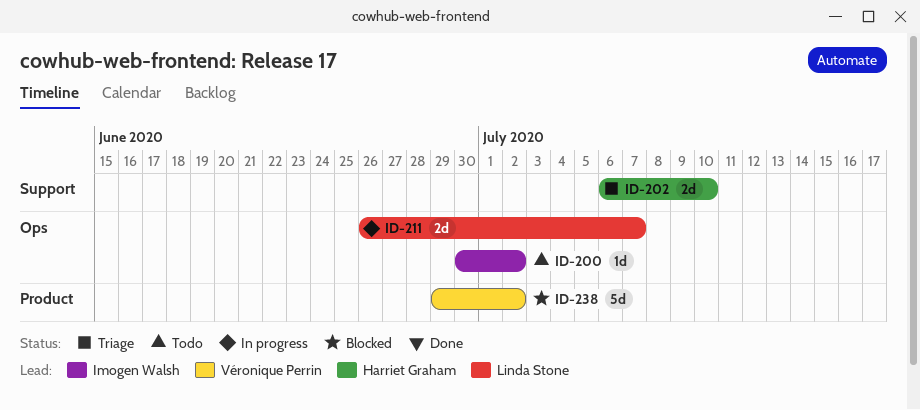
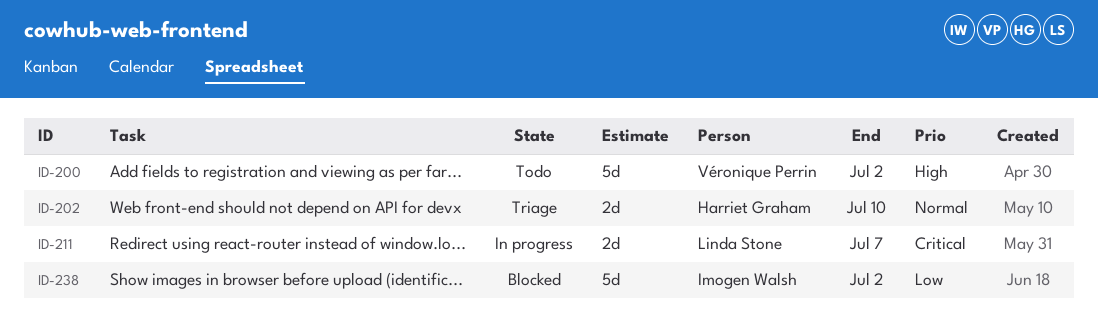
ID-200, owner: Imogen Walsh -> Véronique Perrin
ID-200, estimate: 1d -> 5d
ID-238, owner: Véronique Perrin -> Imogen Walsh

